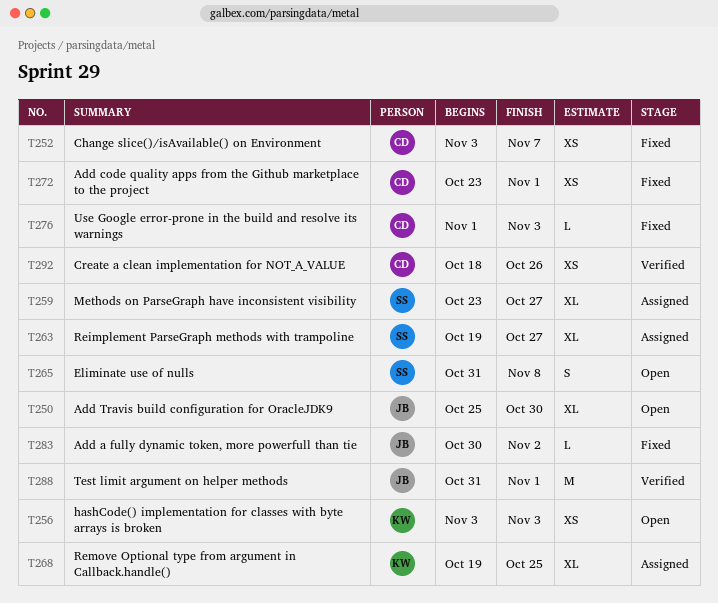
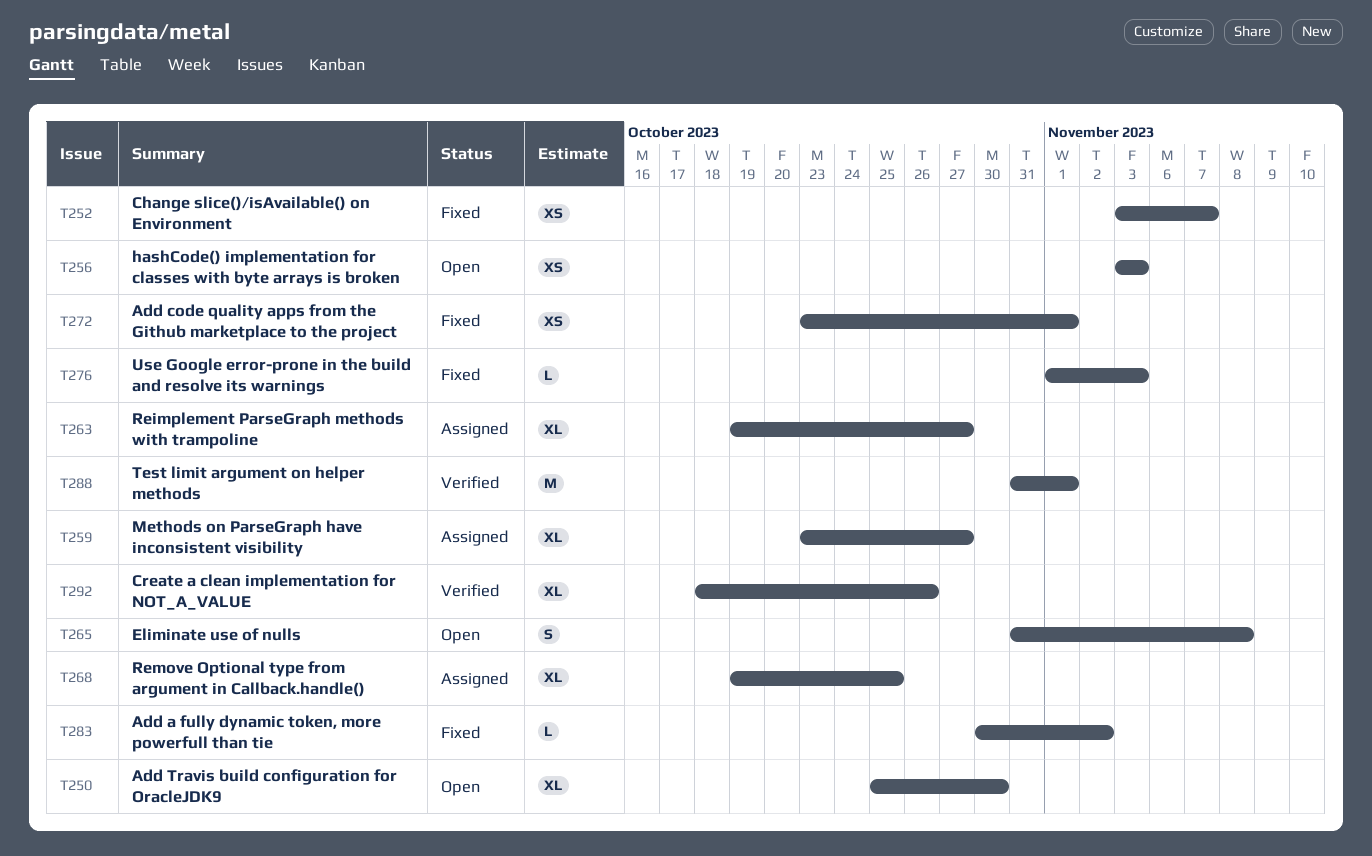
T292, estimate: XS -> XL

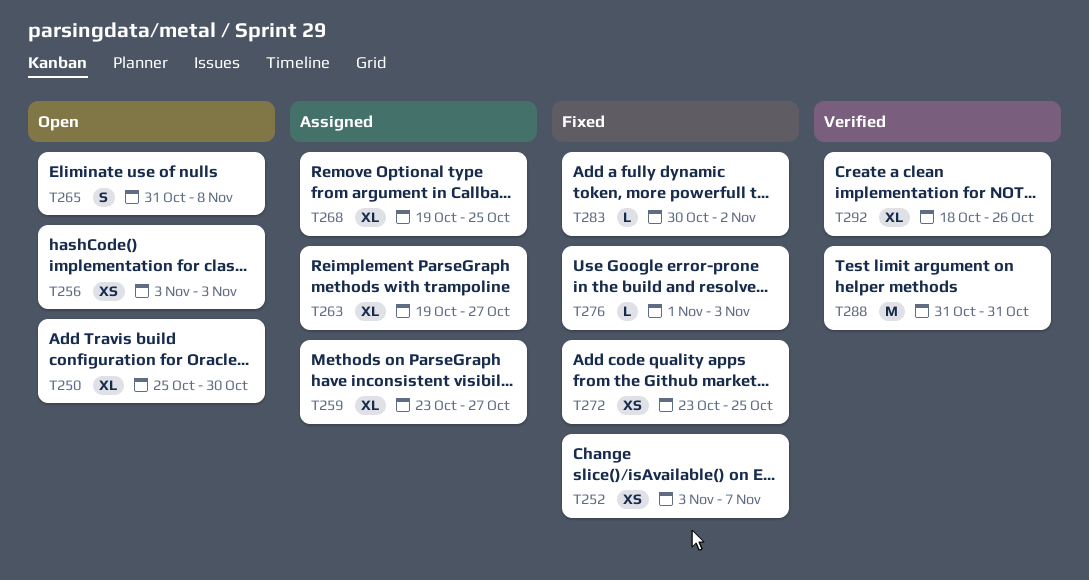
T272, due: Nov 1 -> Oct 25
T288, due: Nov 1 -> Oct 31

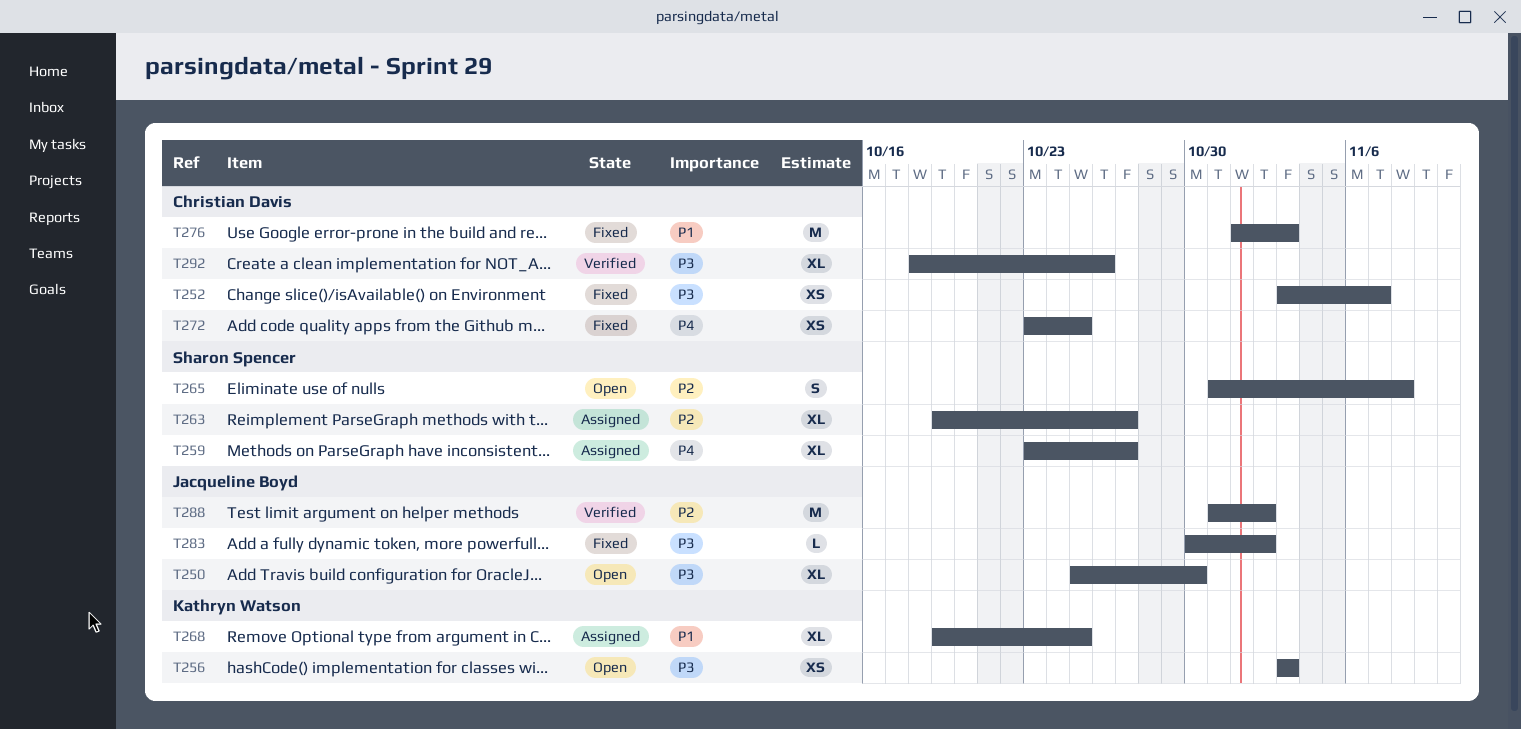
T276, estimate: L -> M
T288, due: Oct 31 -> Nov 2

